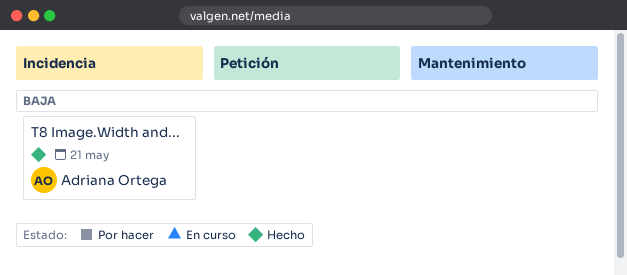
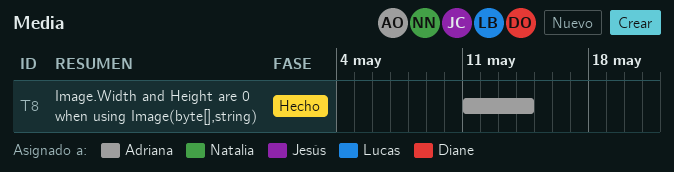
T8, due: May 21 -> May 14

